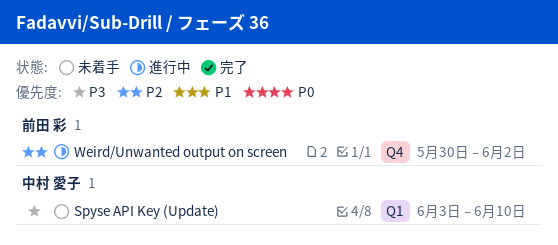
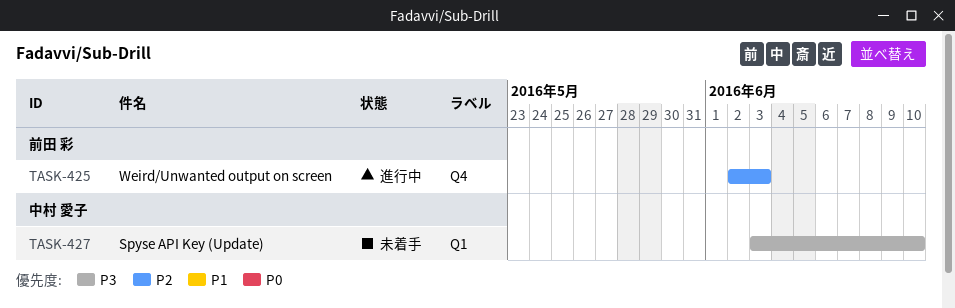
Weird/Unwanted output on screen, start: May 30 -> Jun 2
Weird/Unwanted output on screen, due: Jun 2 -> Jun 3

